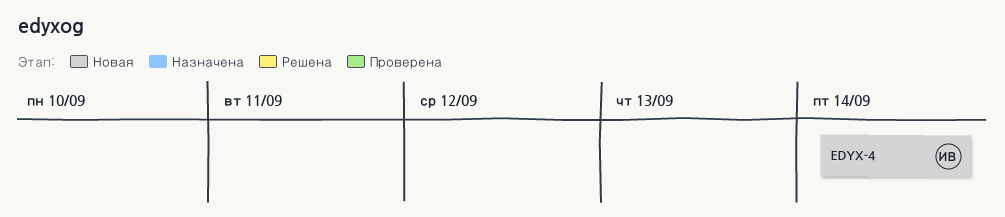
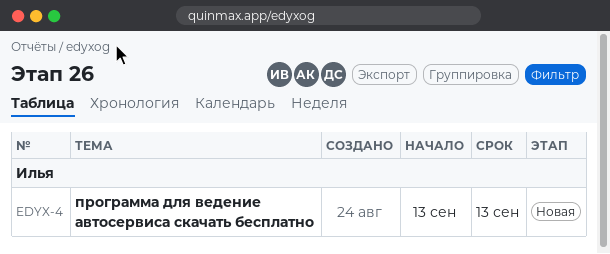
EDYX-4, due: Sep 14 -> Sep 13

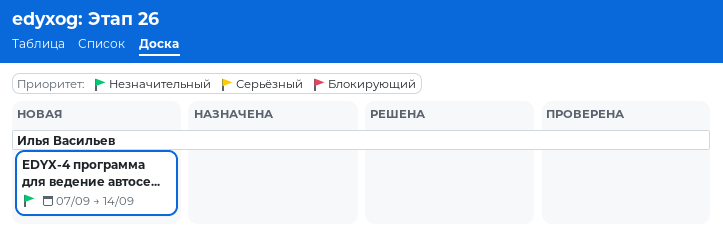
EDYX-4, start: Sep 13 -> Sep 7
EDYX-4, due: Sep 13 -> Sep 14

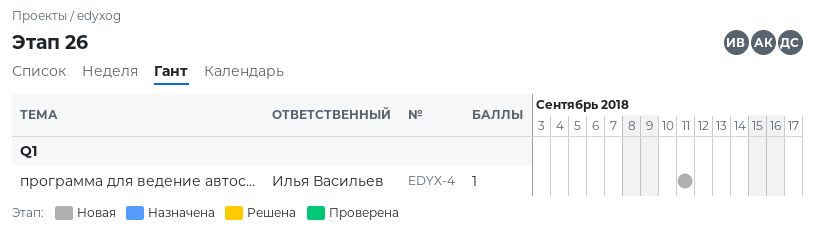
EDYX-4, start: Sep 7 -> Sep 11
EDYX-4, due: Sep 14 -> Sep 11

